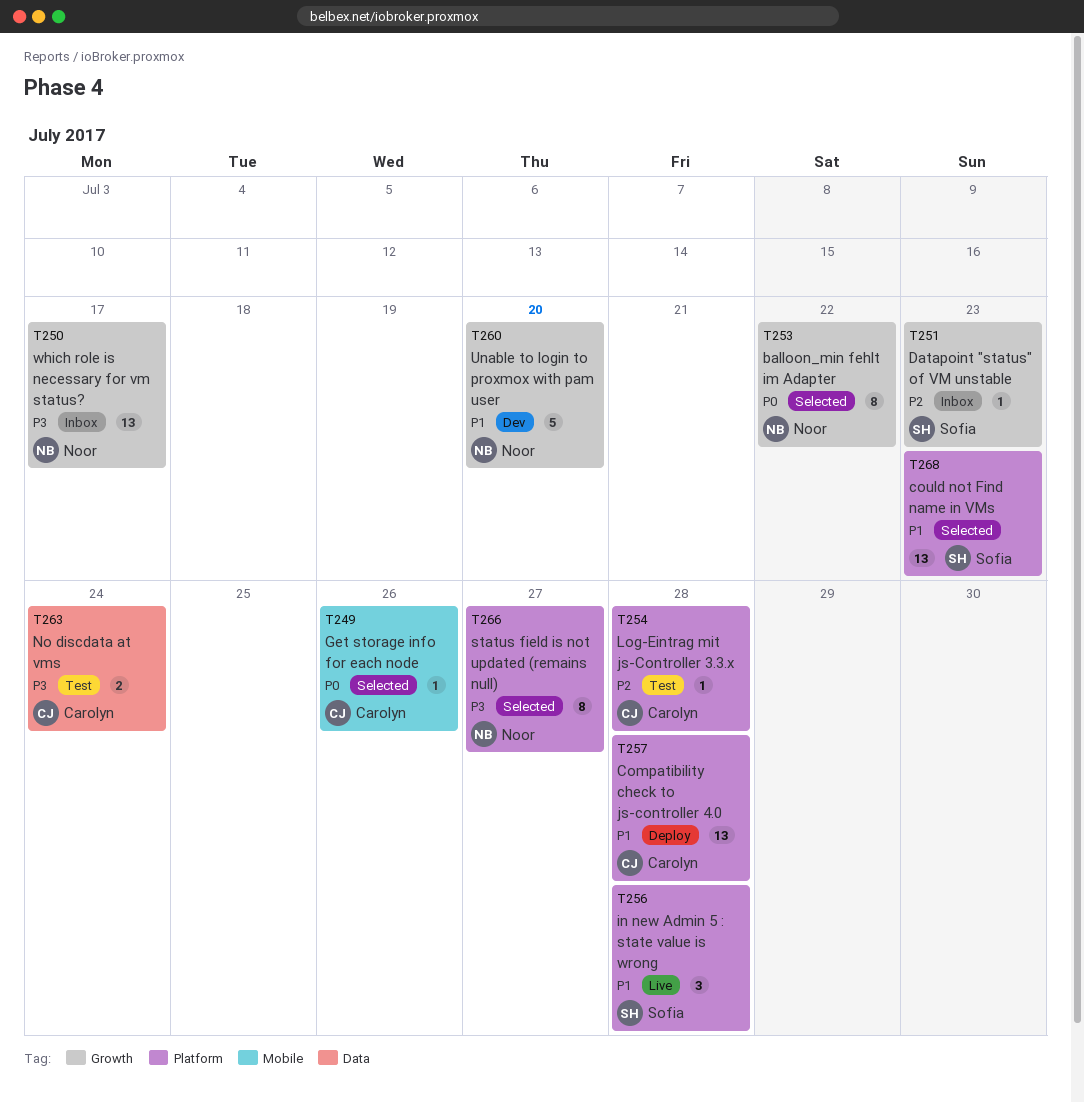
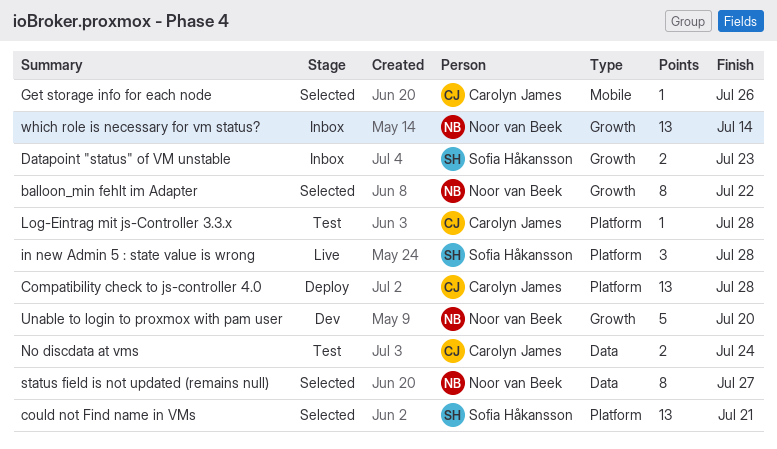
could not Find name in VMs, due: Jul 23 -> Jul 21
Datapoint "status" of VM unstable, estimate: 1 -> 2
status field is not updated (remains null), label: Platform -> Data
which role is necessary for vm status?, due: Jul 17 -> Jul 14

